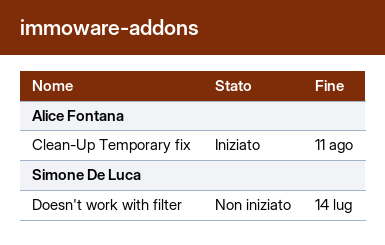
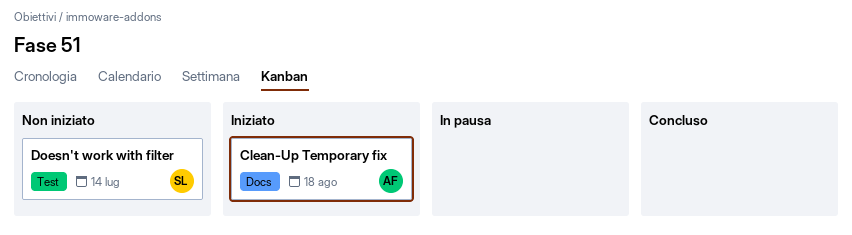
Clean-Up Temporary fix, due: Aug 11 -> Aug 18

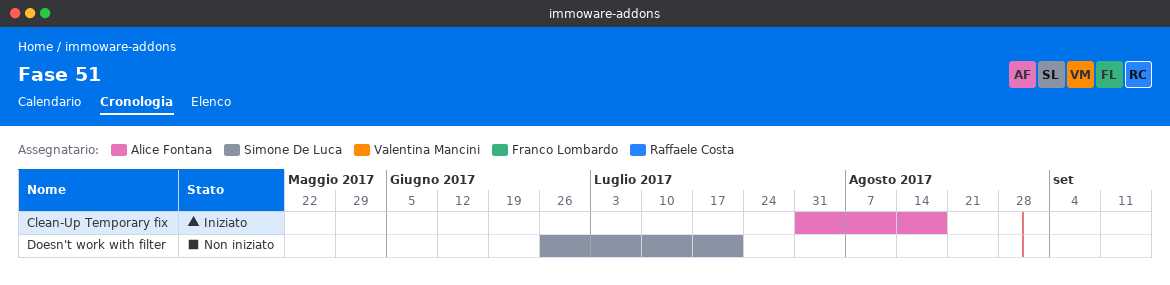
Doesn't work with filter, due: Jul 14 -> Jul 21

